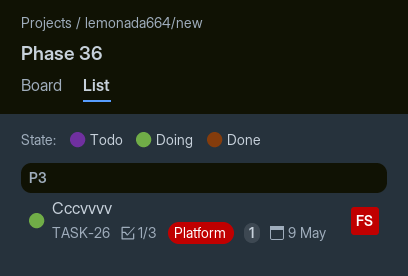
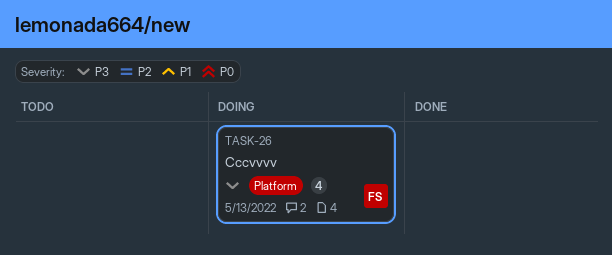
TASK-26, estimate: 1 -> 4
TASK-26, due: May 9 -> May 13

